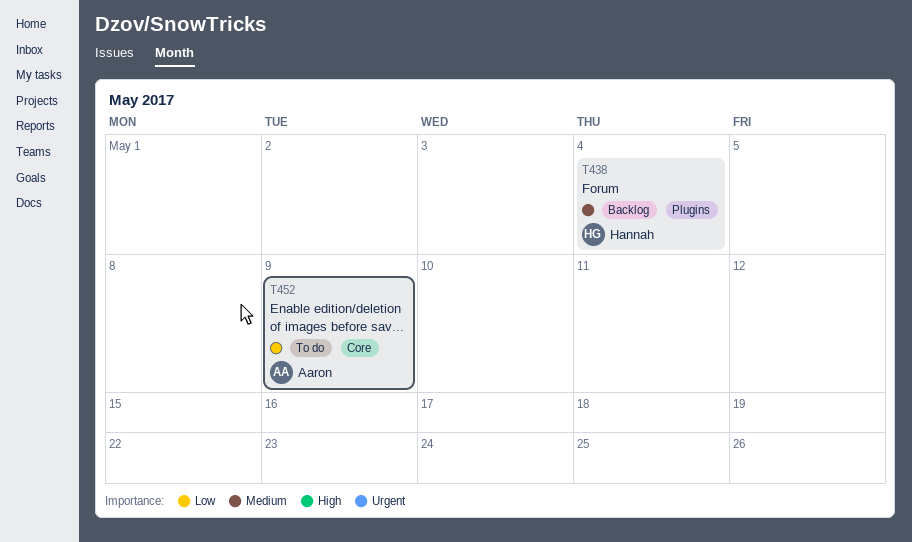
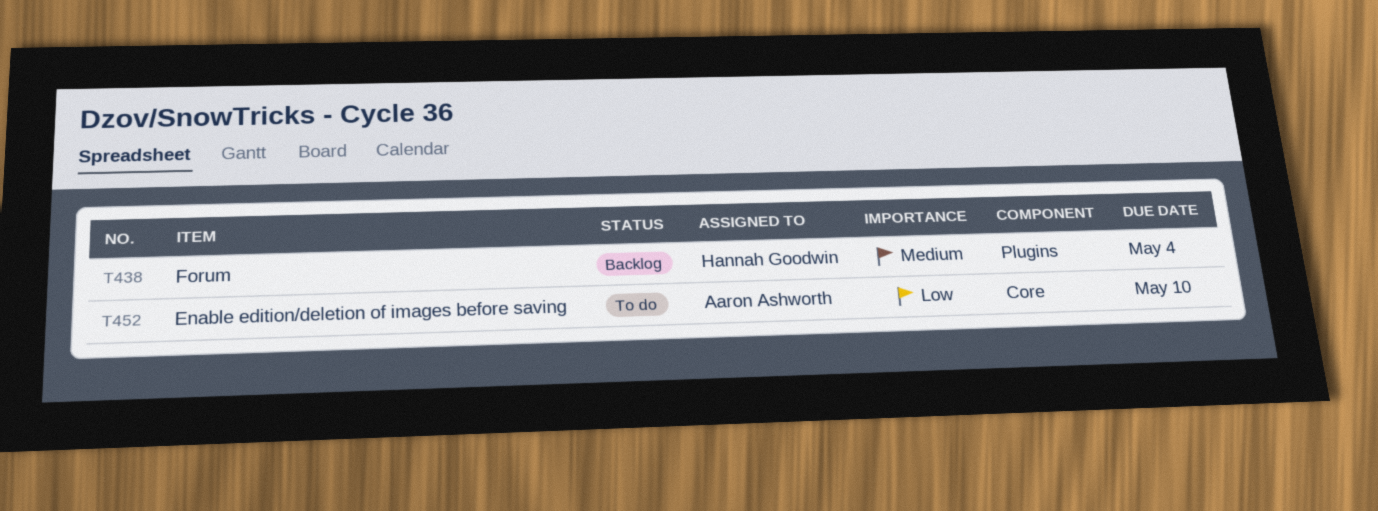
T452, due: May 9 -> May 10

